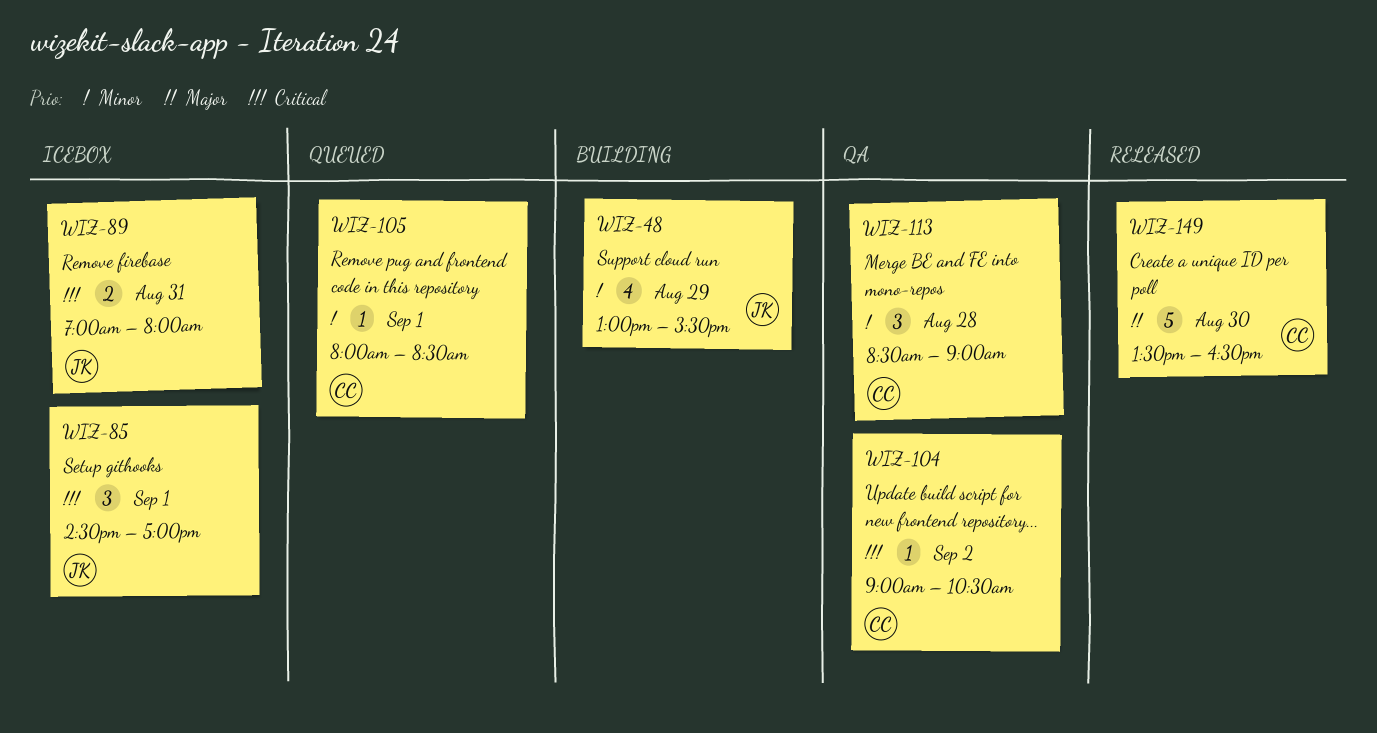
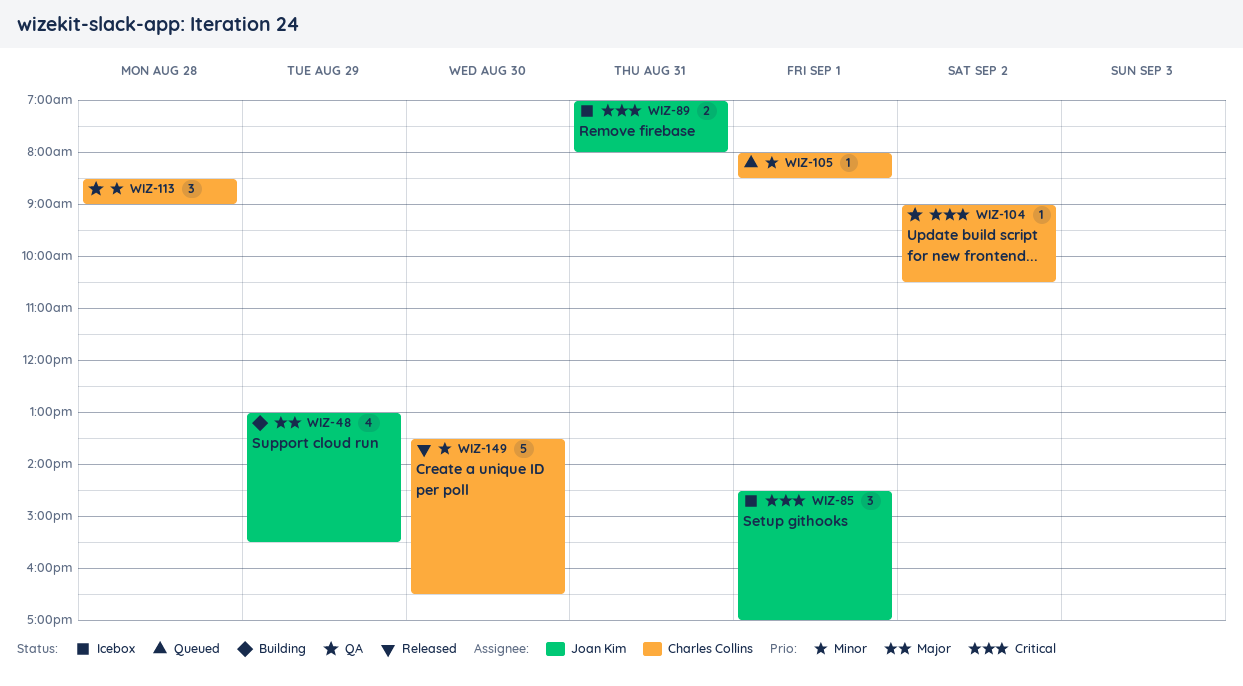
WIZ-48, priority: Minor -> Major
WIZ-149, priority: Major -> Minor

